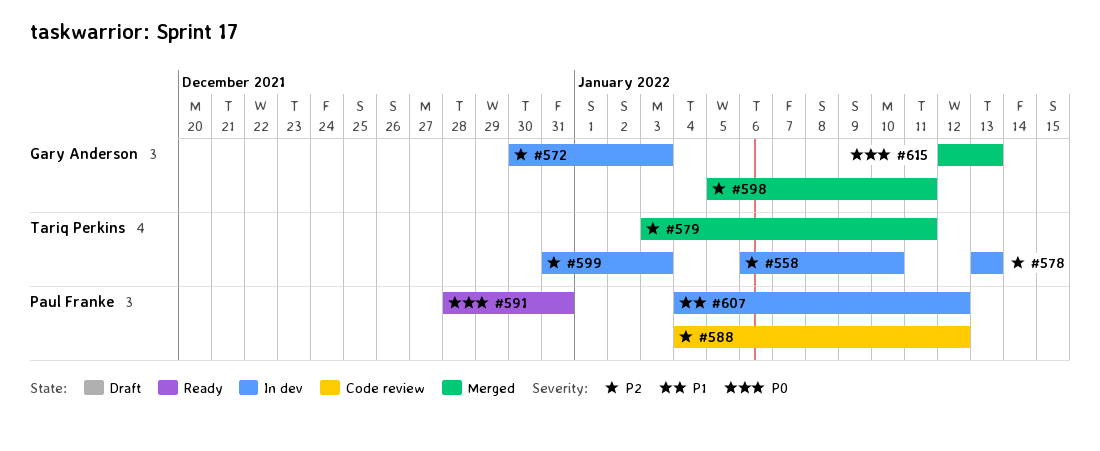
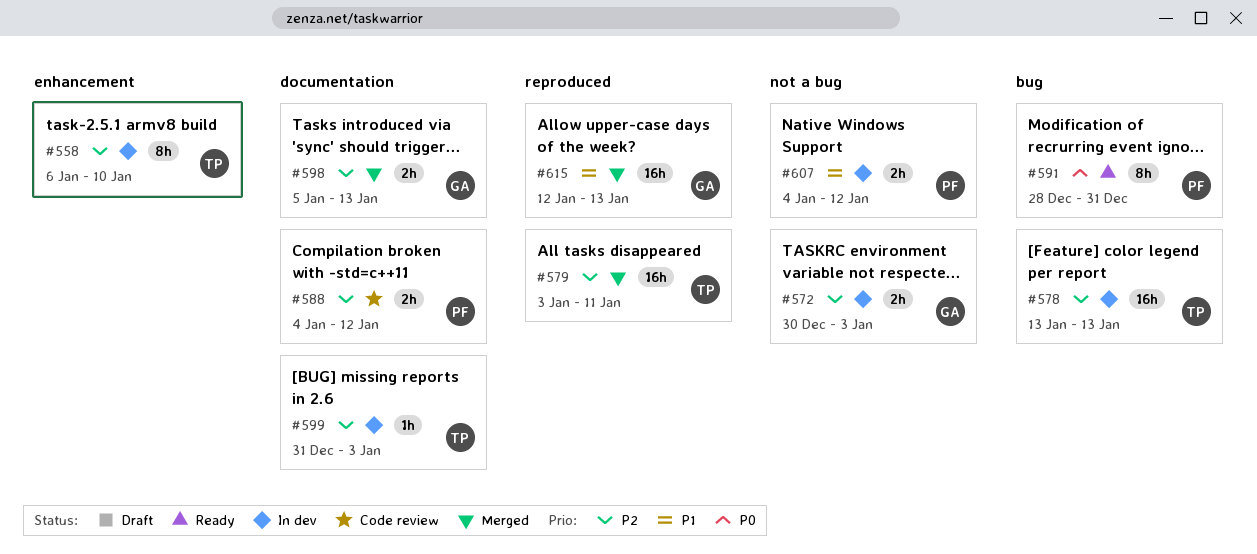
#598, due: Jan 11 -> Jan 13
#615, priority: P0 -> P1

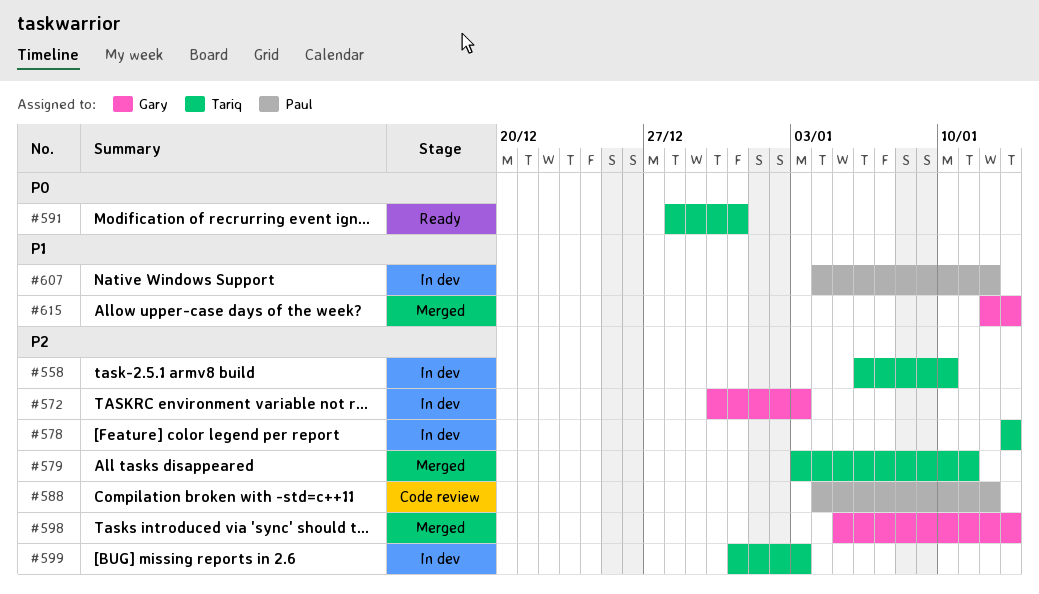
#591, owner: Paul -> Tariq

